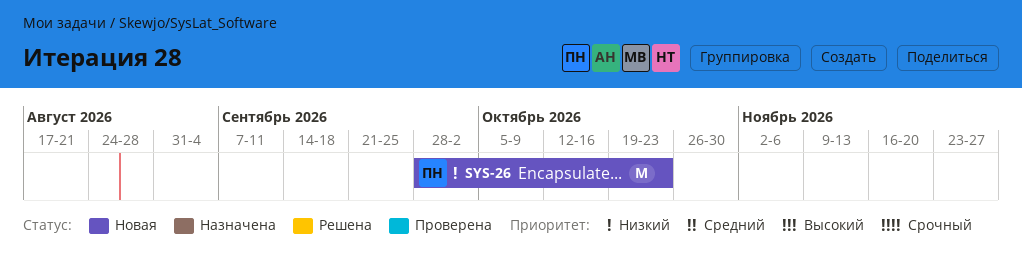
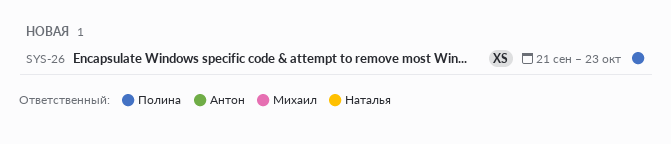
SYS-26, estimate: M -> XS
SYS-26, start: Sep 28 -> Sep 21

